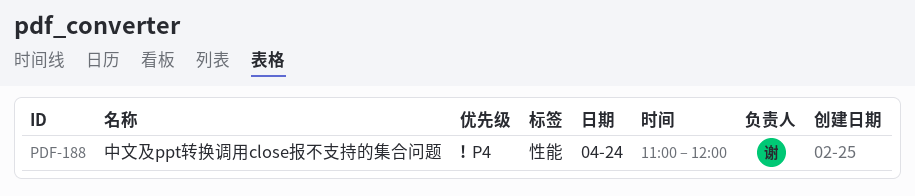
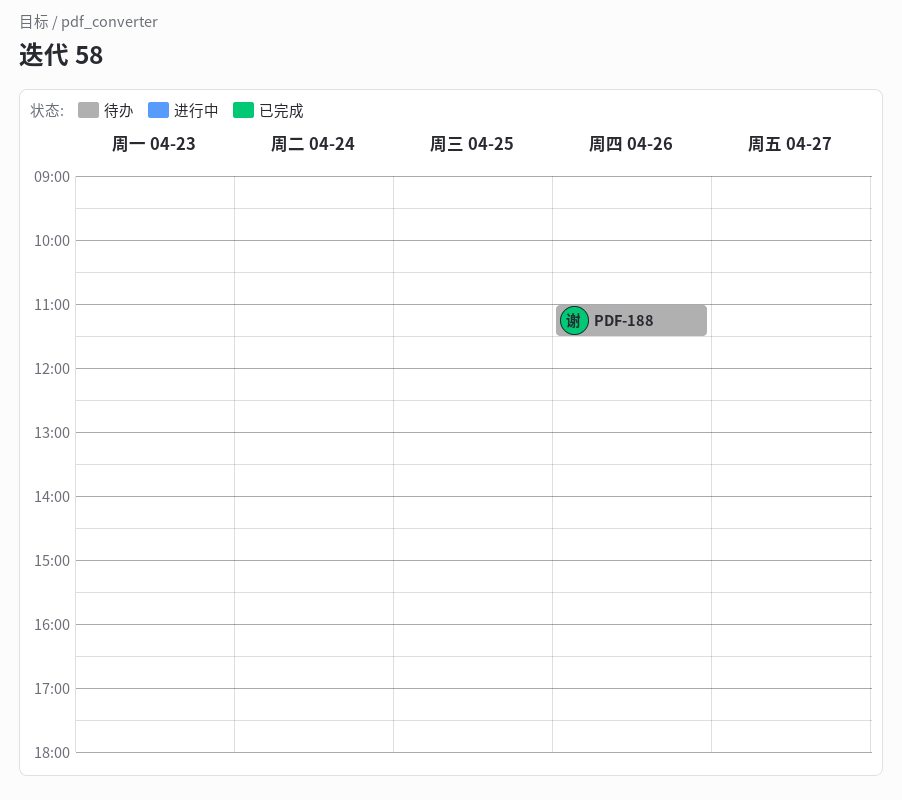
PDF-188, day: Apr 24 -> Apr 26
PDF-188, ends: 12:00 -> 11:30

